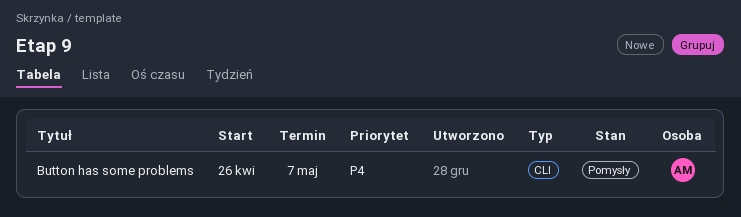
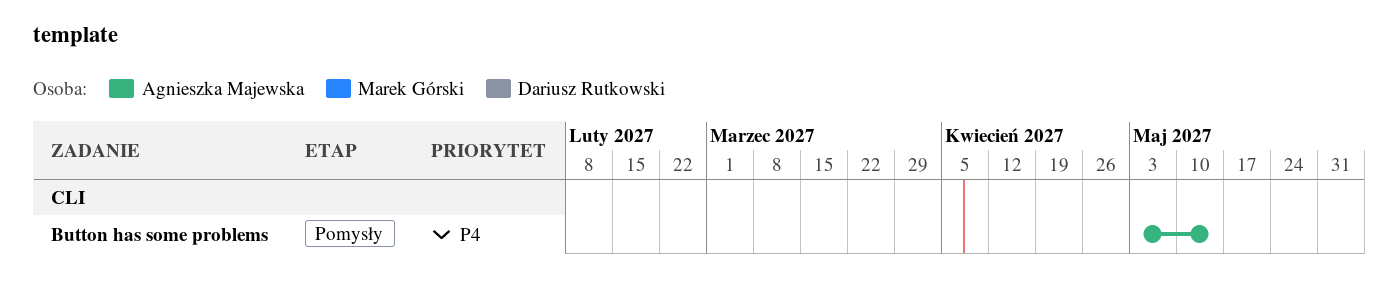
Button has some problems, start: Apr 26 -> May 3
Button has some problems, due: May 7 -> May 14

